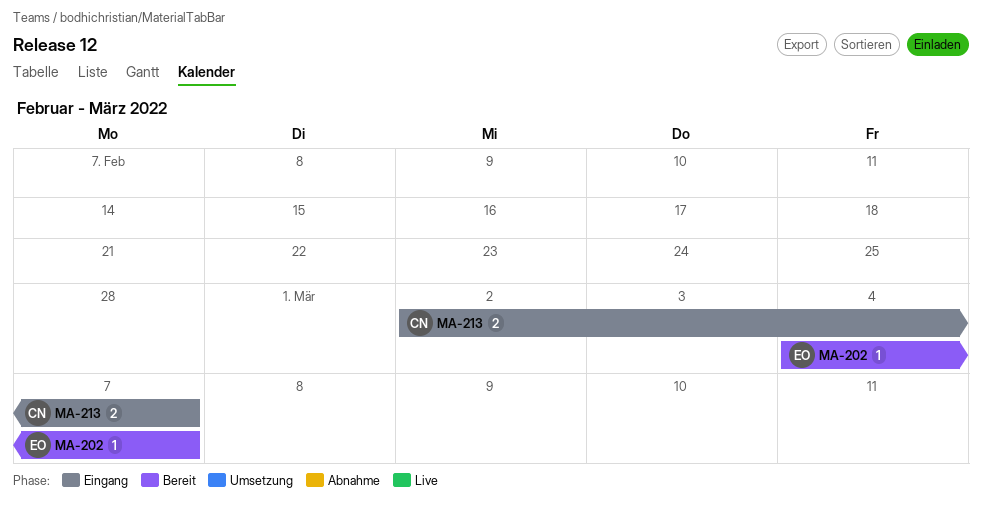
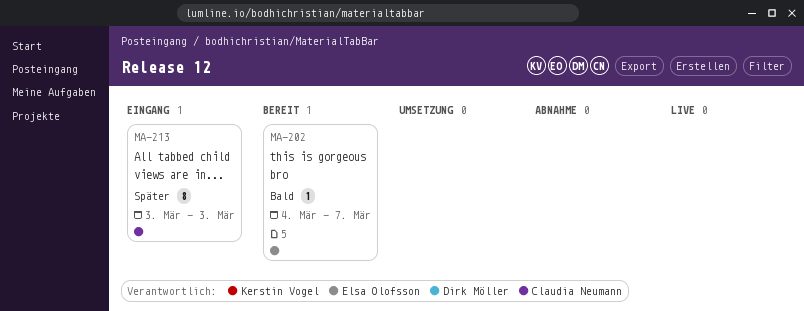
MA-213, estimate: 2 -> 8
MA-213, start: Mar 2 -> Mar 3
MA-213, due: Mar 7 -> Mar 3

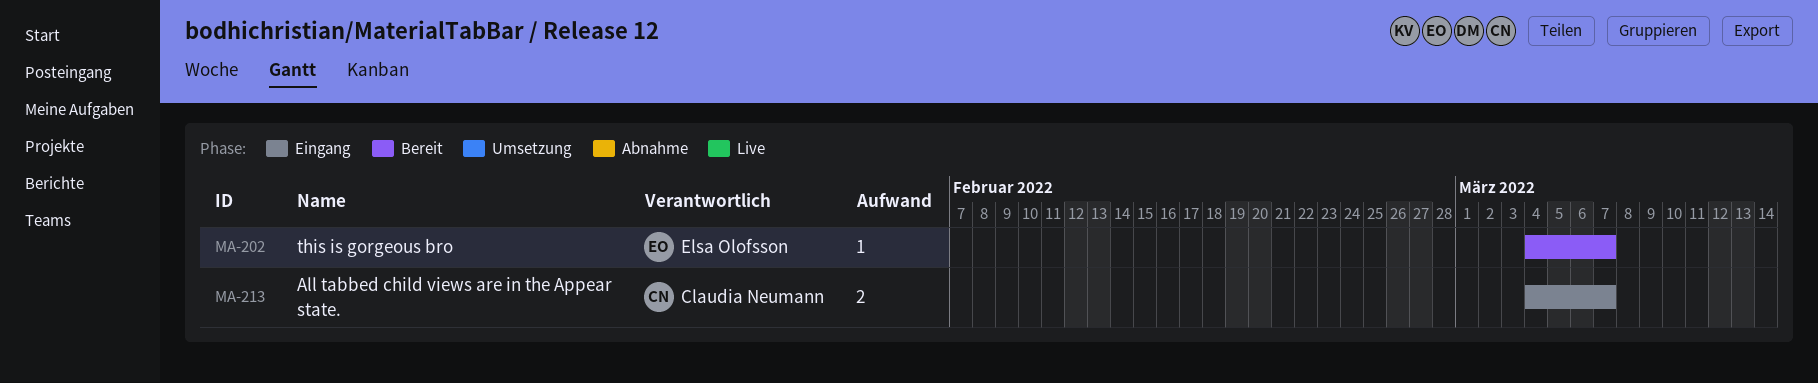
MA-213, estimate: 8 -> 2
MA-213, start: Mar 3 -> Mar 4
MA-213, due: Mar 3 -> Mar 7

